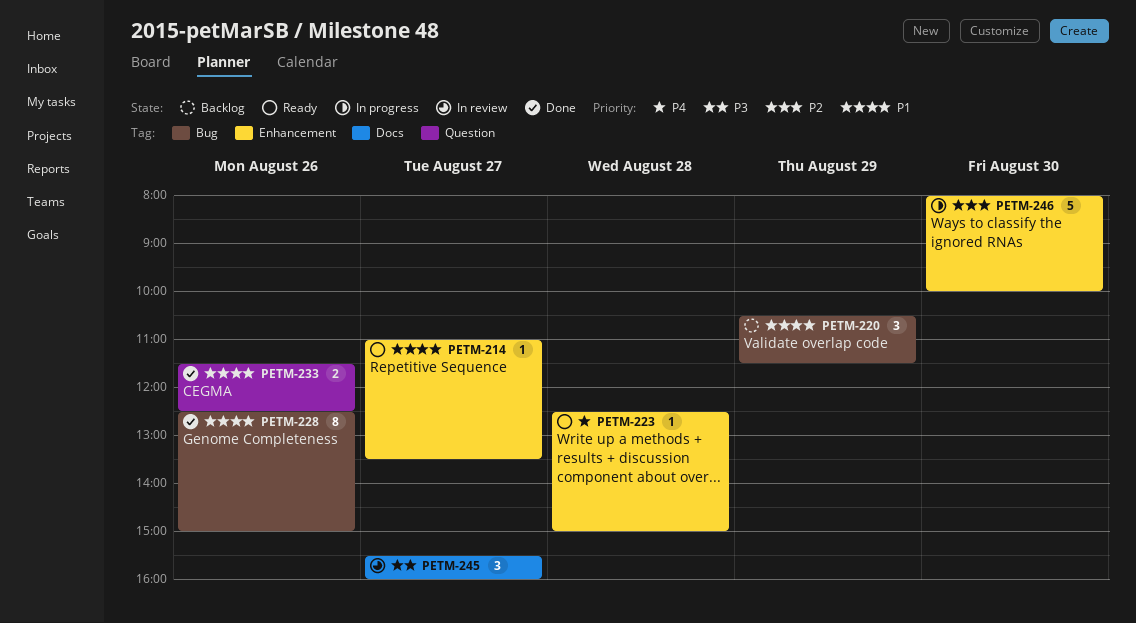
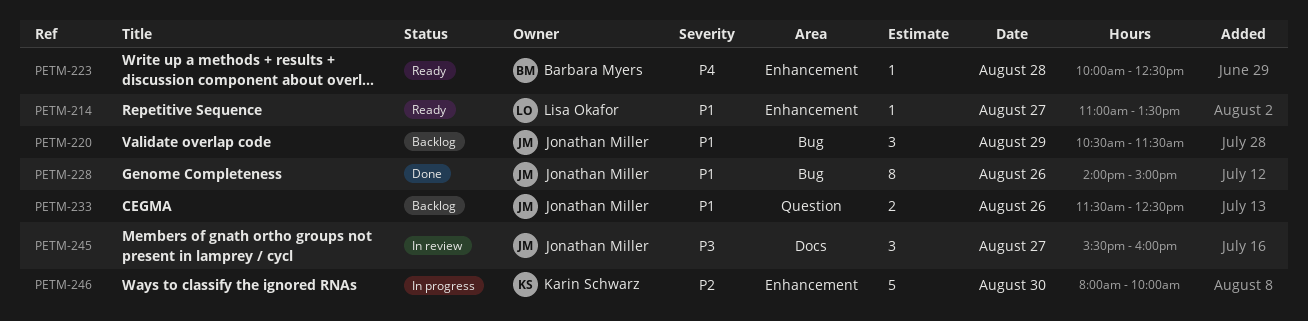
PETM-223, begins: 12:30 -> 10:00
PETM-223, ends: 15:00 -> 12:30
PETM-228, begins: 12:30 -> 14:00
PETM-233, status: Done -> Backlog

